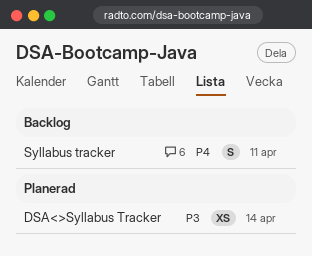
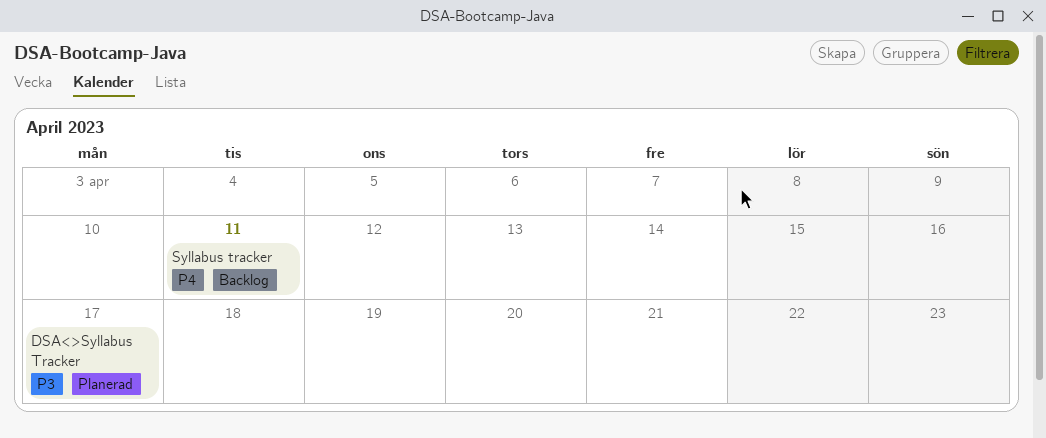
DSA<>Syllabus Tracker, due: Apr 14 -> Apr 17

